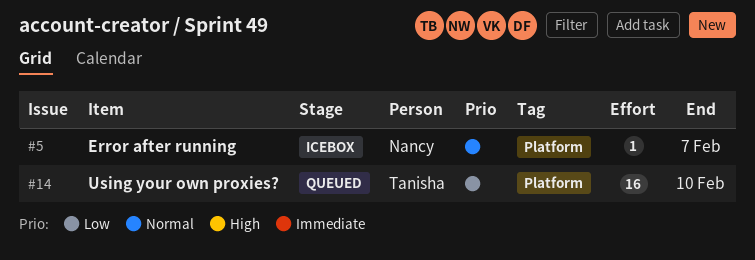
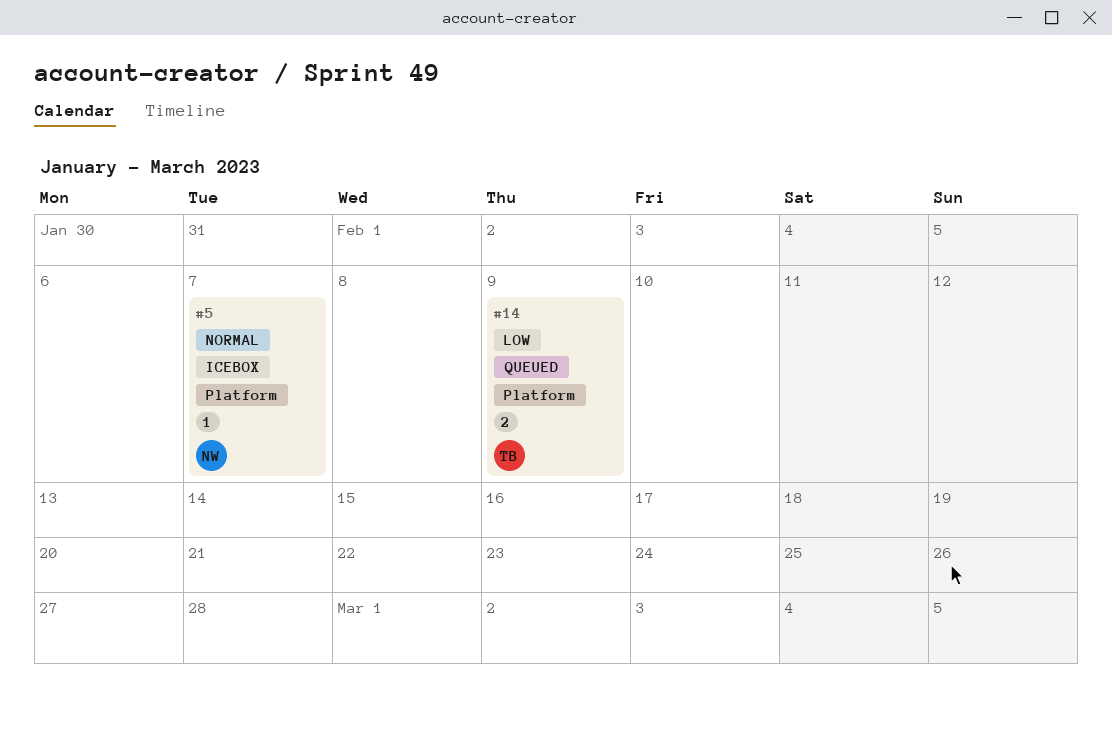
#14, estimate: 16 -> 2
#14, due: Feb 10 -> Feb 9

